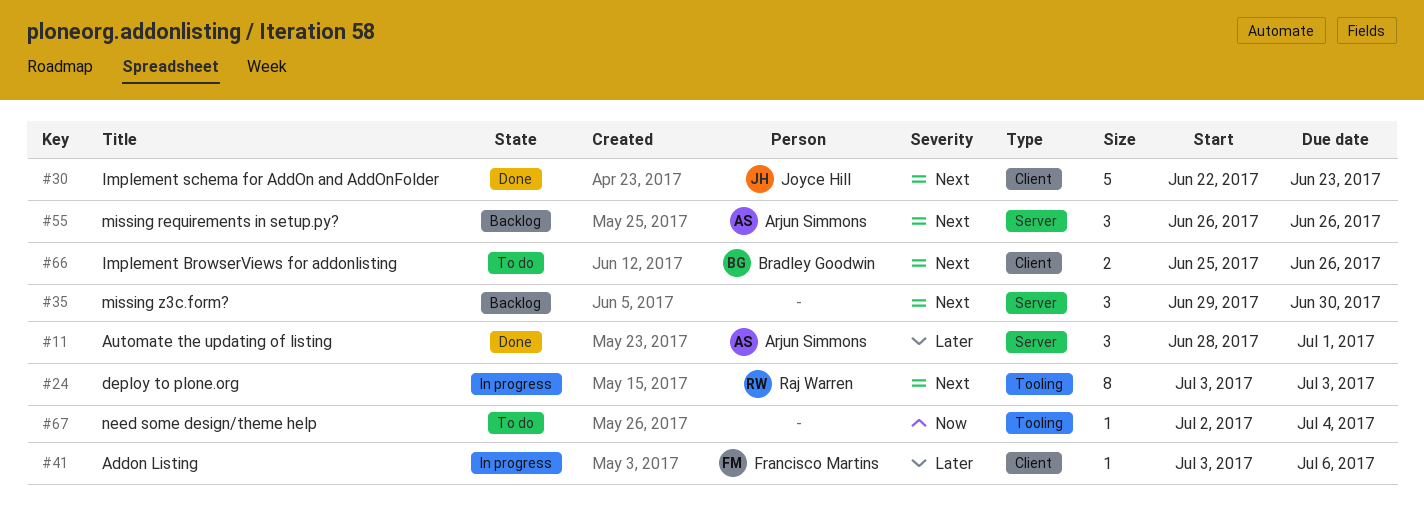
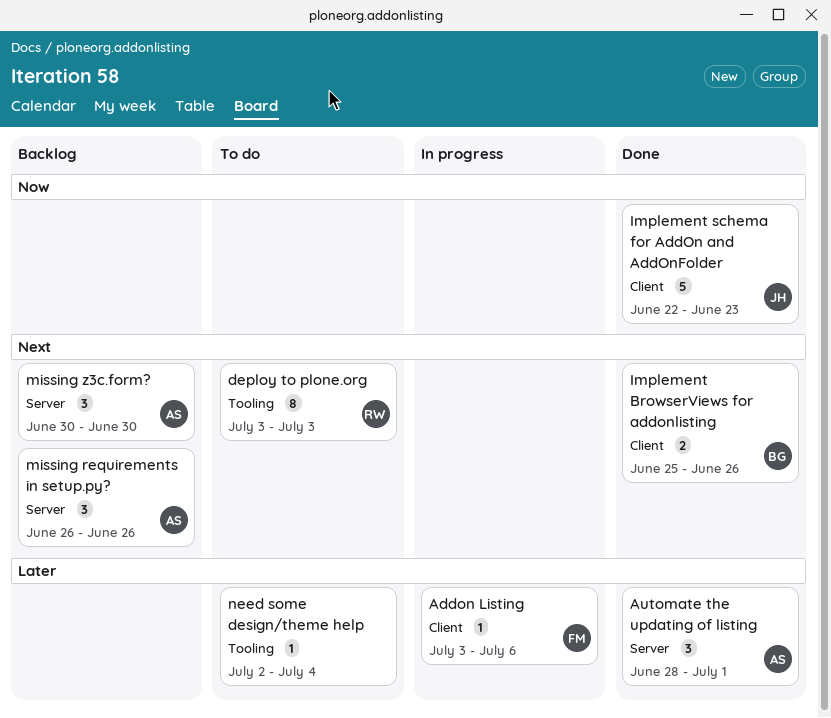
deploy to plone.org, status: In progress -> To do
Implement BrowserViews for addonlisting, status: To do -> Done
Implement schema for AddOn and AddOnFolder, priority: Next -> Now
missing z3c.form?, owner: none -> Arjun Simmons
missing z3c.form?, start: Jun 29 -> Jun 30
need some design/theme help, priority: Now -> Later

